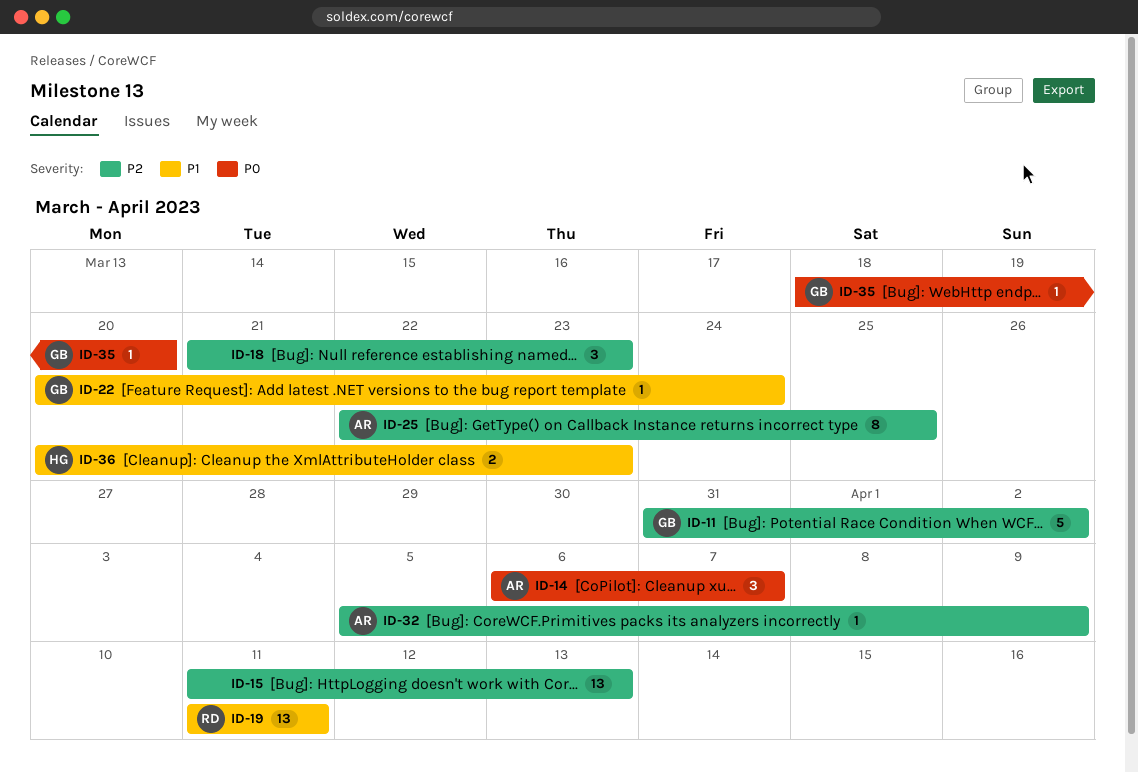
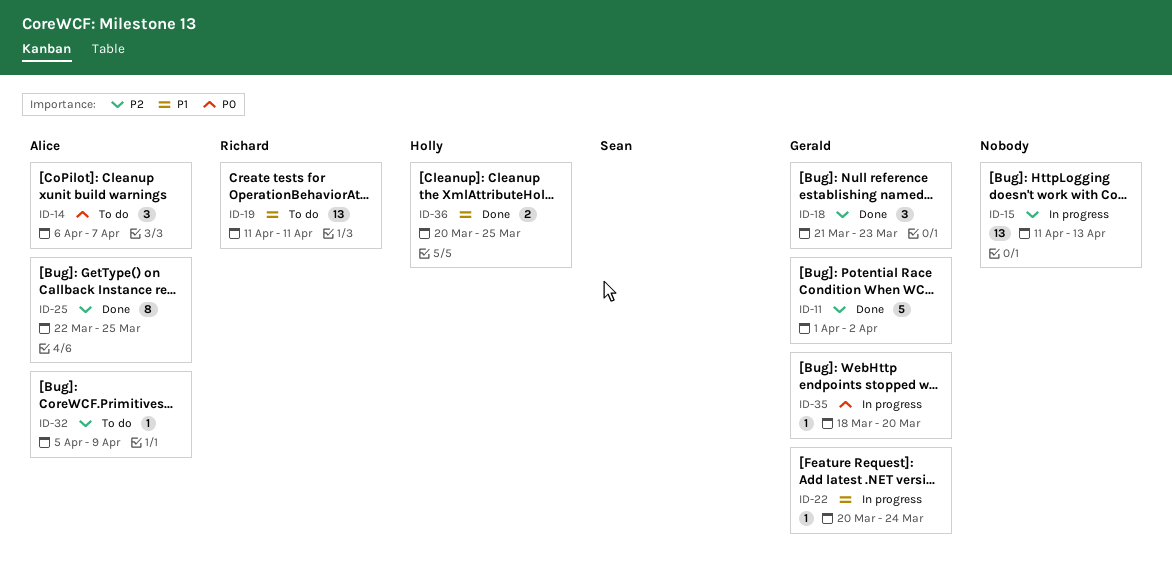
ID-11, start: Mar 31 -> Apr 1
ID-18, owner: none -> Gerald
ID-36, due: Mar 23 -> Mar 25

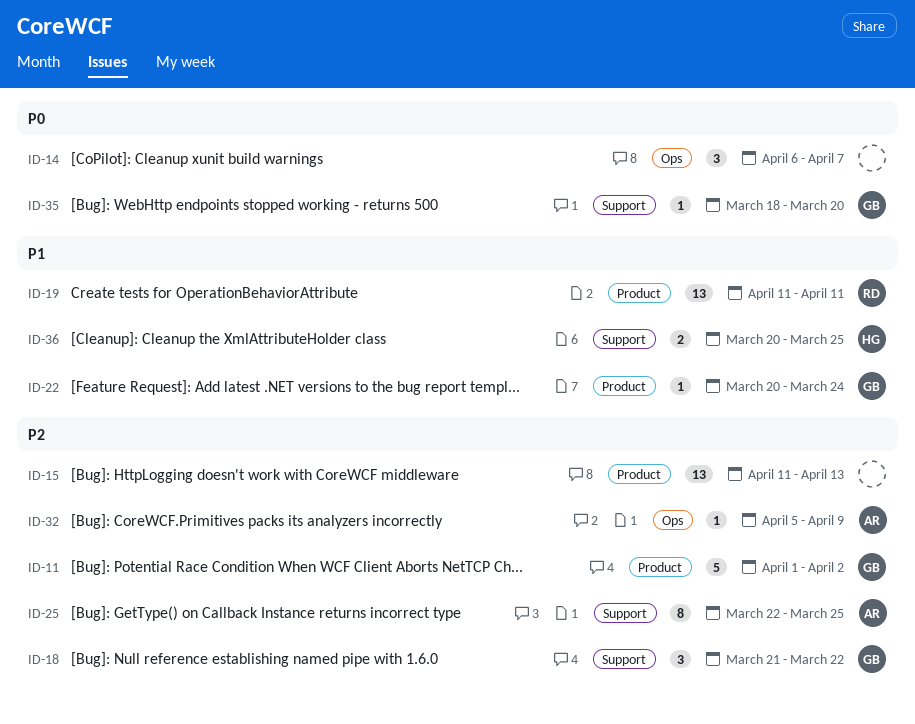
ID-14, owner: Alice -> none
ID-18, due: Mar 23 -> Mar 22

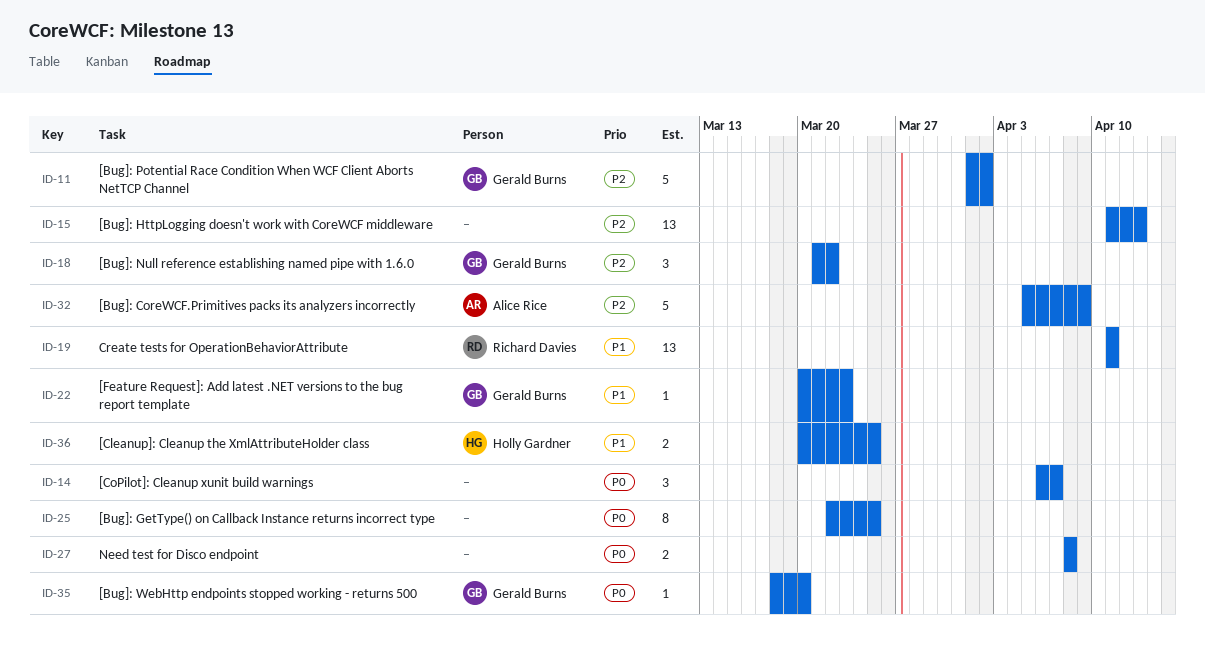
ID-22, due: Mar 24 -> Mar 23
ID-25, owner: Alice Rice -> none
ID-25, priority: P2 -> P0
ID-27: none -> present
ID-32, estimate: 1 -> 5

